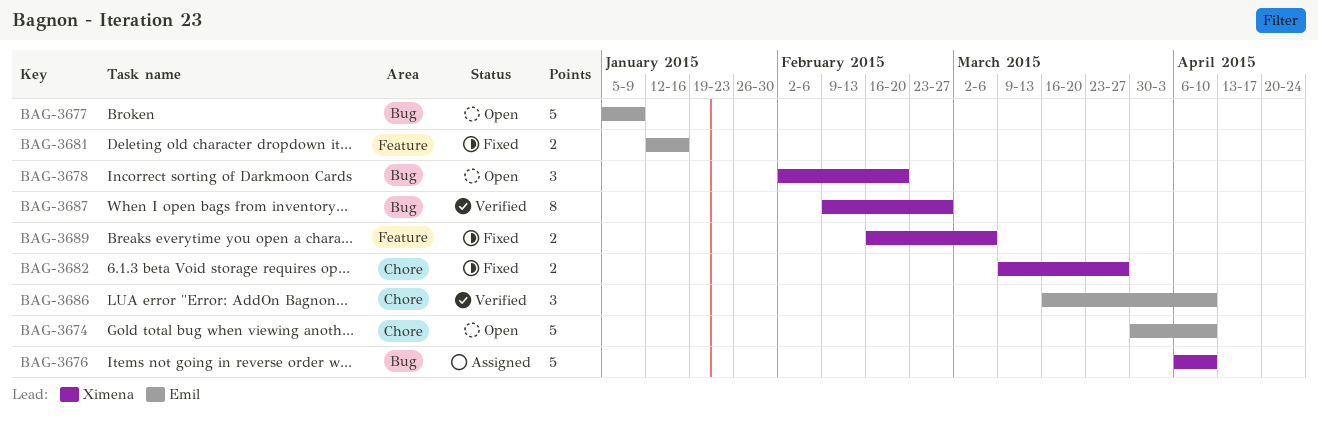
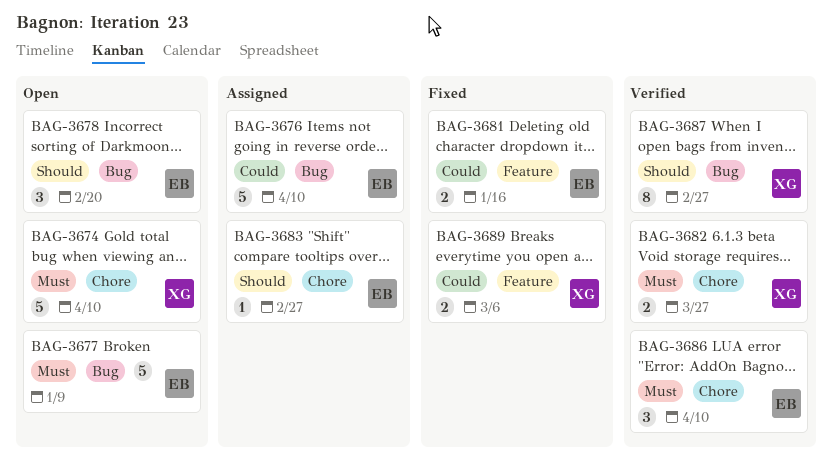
BAG-3674, owner: Emil -> Ximena
BAG-3676, owner: Ximena -> Emil
BAG-3678, owner: Ximena -> Emil
BAG-3682, status: Fixed -> Verified
BAG-3683: none -> present

